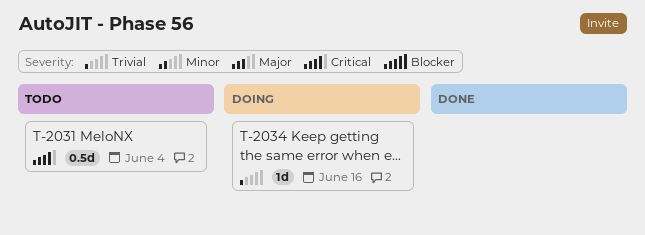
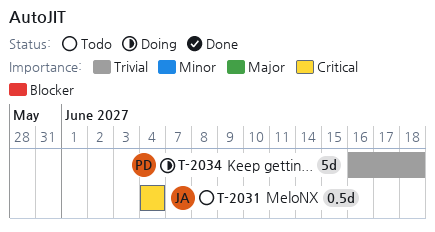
T-2034, estimate: 1d -> 5d
T-2034, due: Jun 16 -> Jun 18

